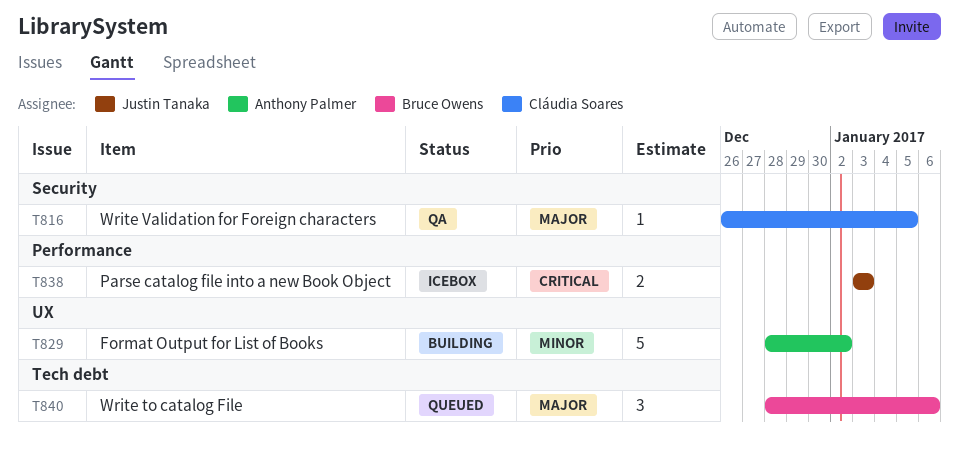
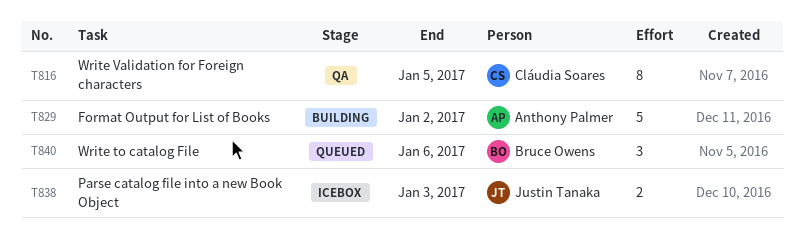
T816, estimate: 1 -> 8

